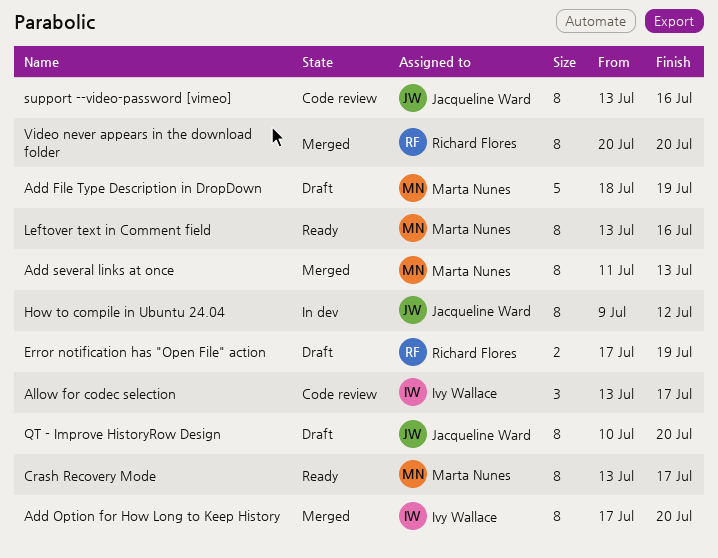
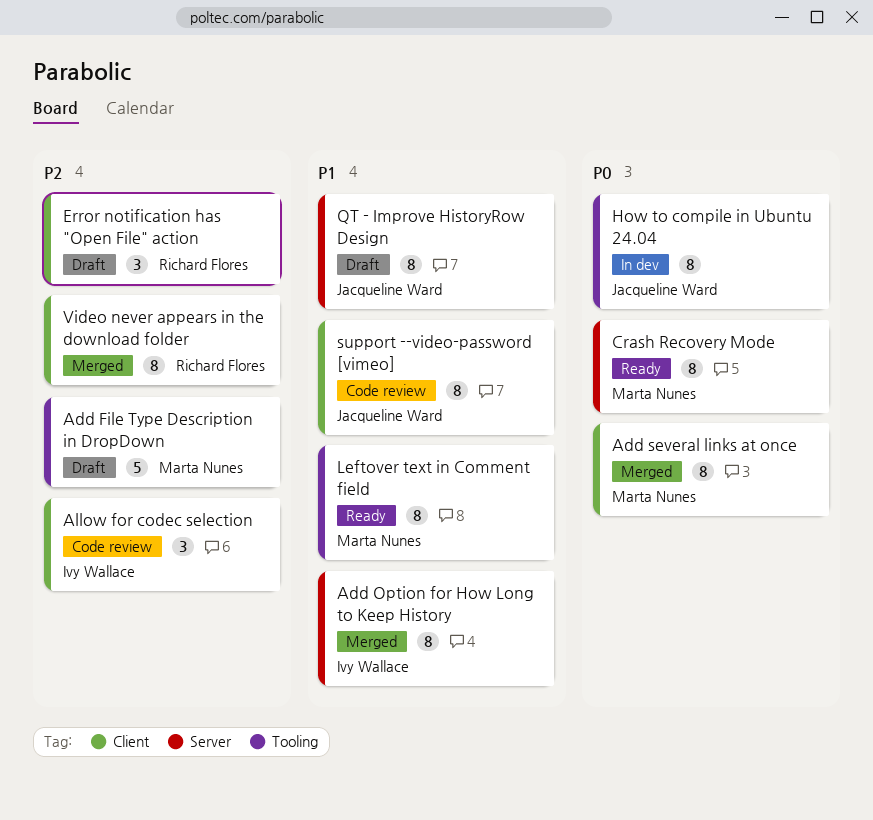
Error notification has "Open File" action, estimate: 2 -> 3

